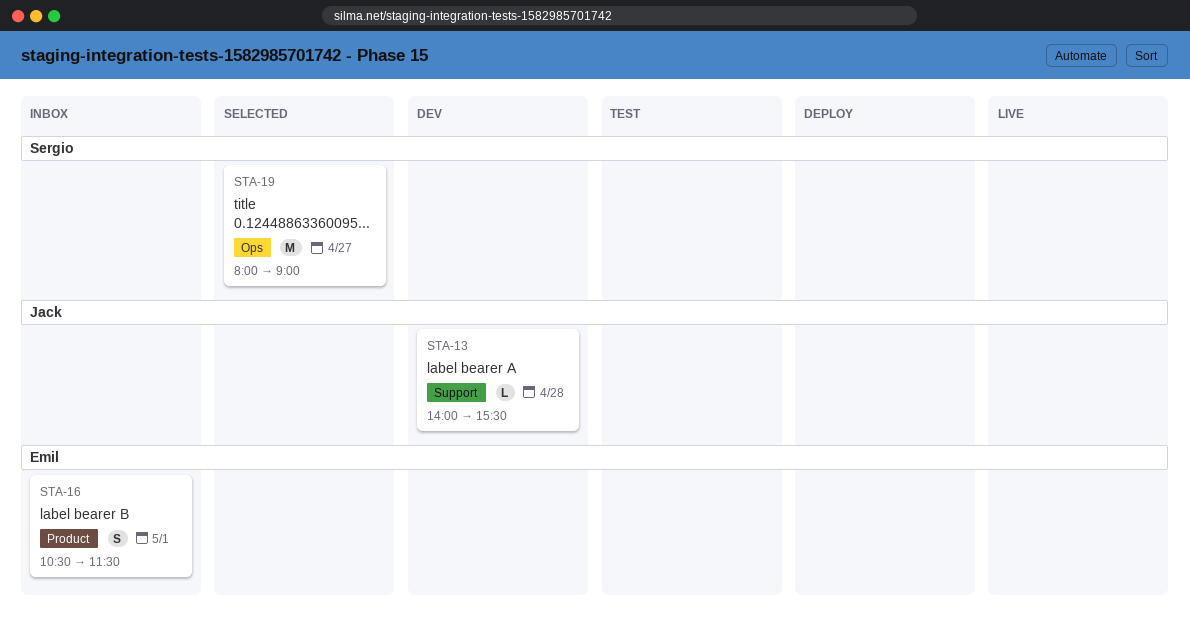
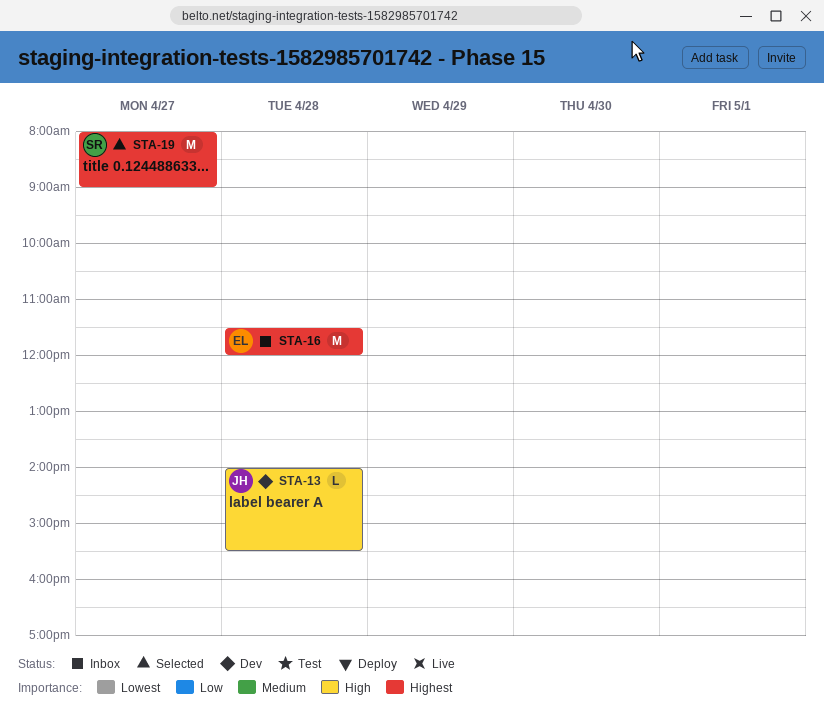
STA-16, estimate: S -> M
STA-16, day: May 1 -> Apr 28
STA-16, begins: 10:30 -> 11:30
STA-16, ends: 11:30 -> 12:00

